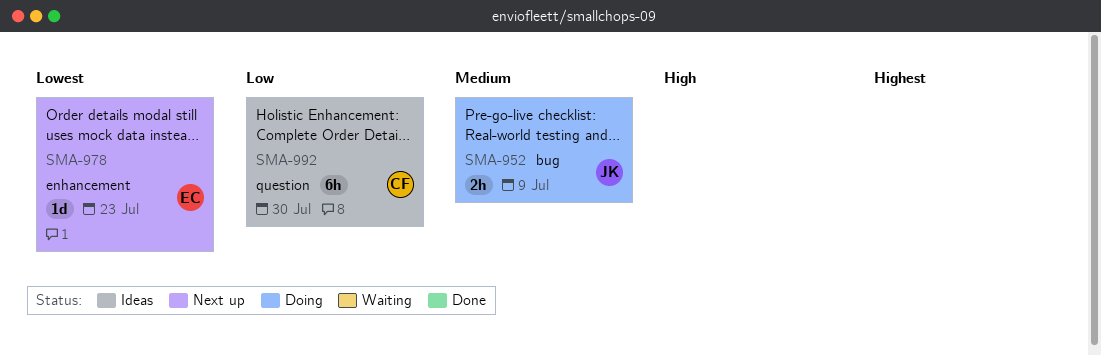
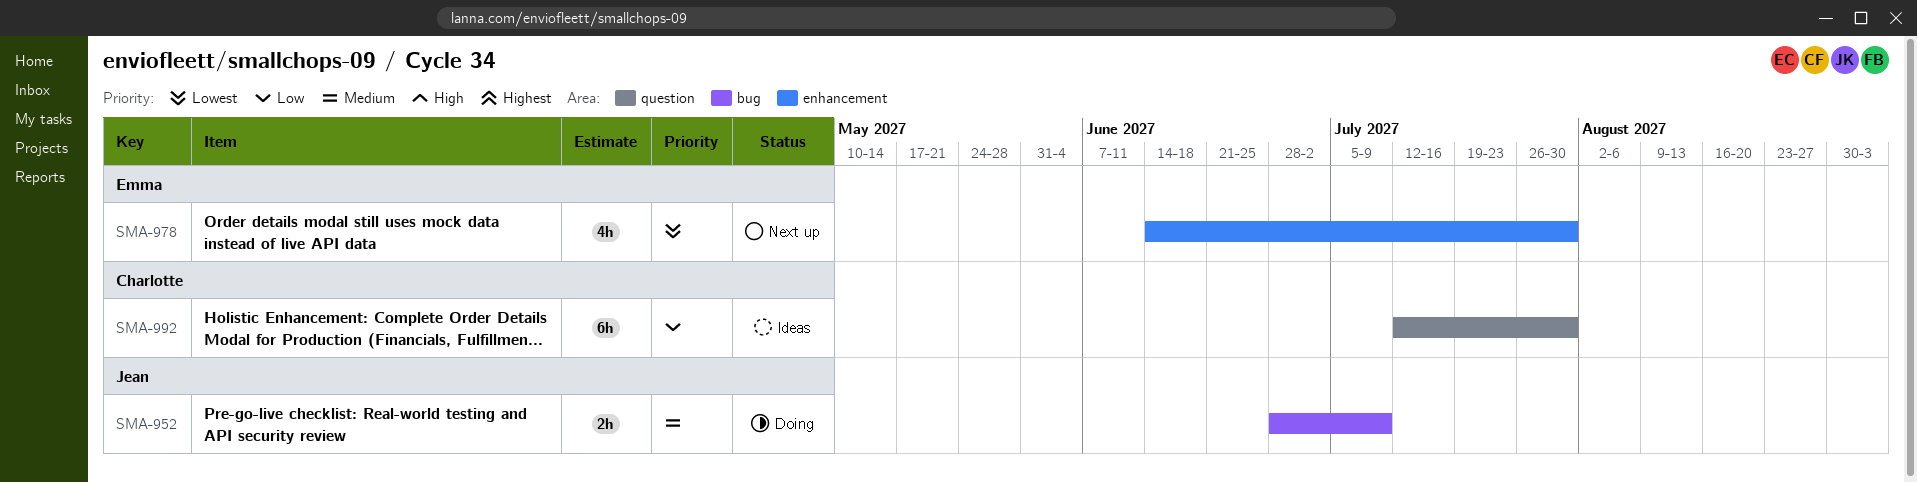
SMA-978, estimate: 1d -> 4h
SMA-978, due: Jul 23 -> Jul 30

